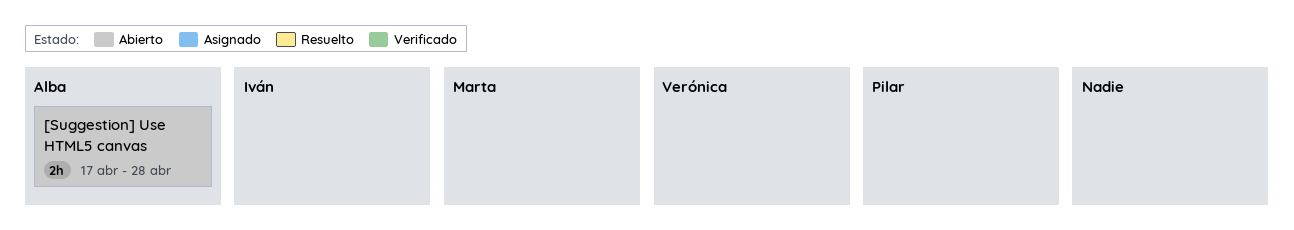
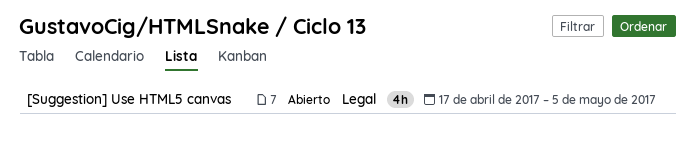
[Suggestion] Use HTML5 canvas, estimate: 2h -> 4h
[Suggestion] Use HTML5 canvas, due: Apr 28 -> May 5

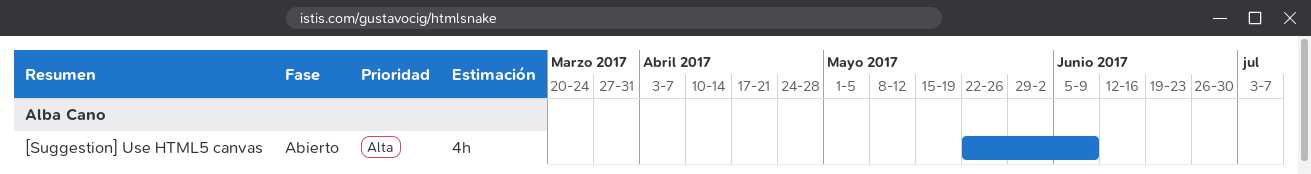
[Suggestion] Use HTML5 canvas, start: Apr 17 -> May 22
[Suggestion] Use HTML5 canvas, due: May 5 -> Jun 9

